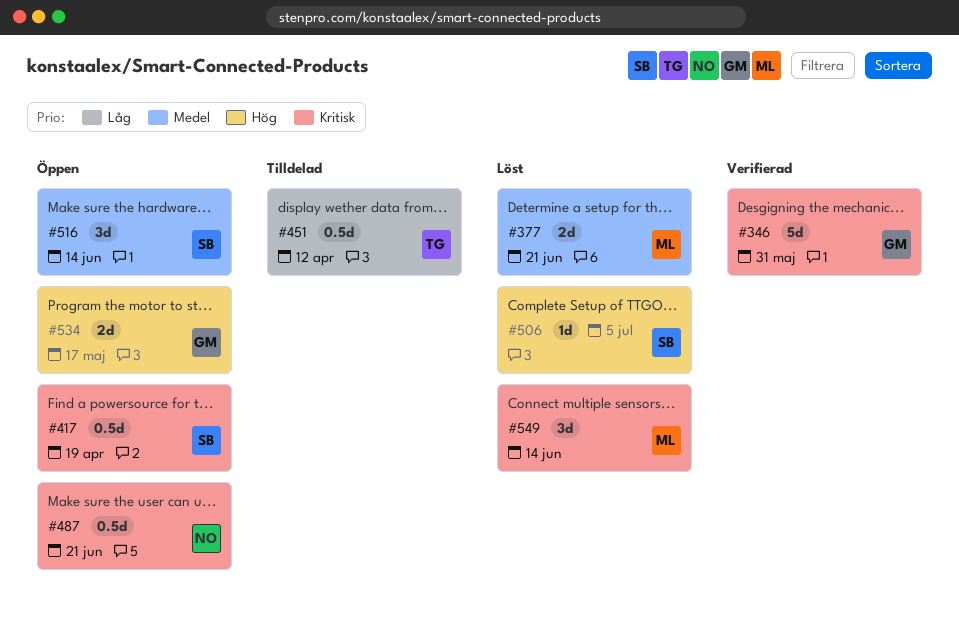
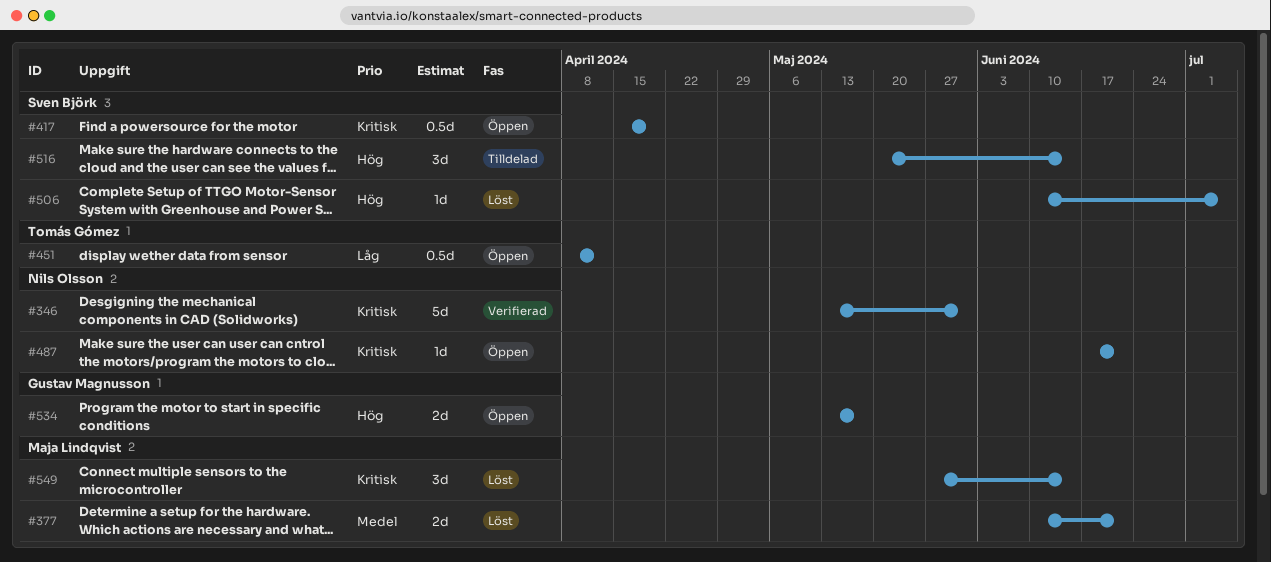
#346, owner: Gustav Magnusson -> Nils Olsson
#451, status: Tilldelad -> Öppen
#487, estimate: 0.5d -> 1d
#516, status: Öppen -> Tilldelad
#516, priority: Medel -> Hög

